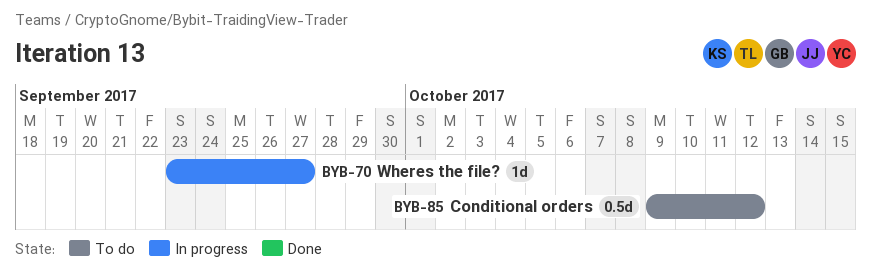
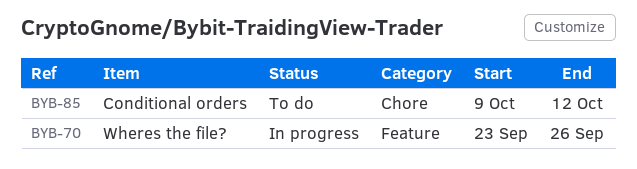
BYB-70, due: Sep 27 -> Sep 26

